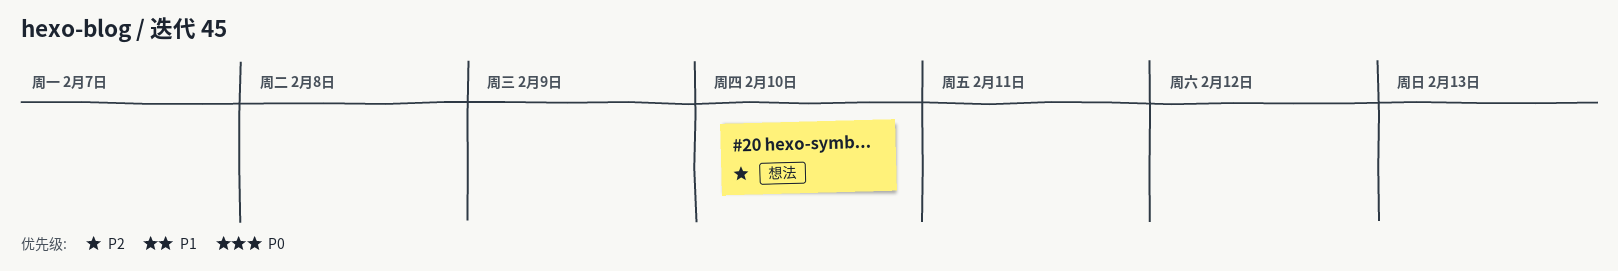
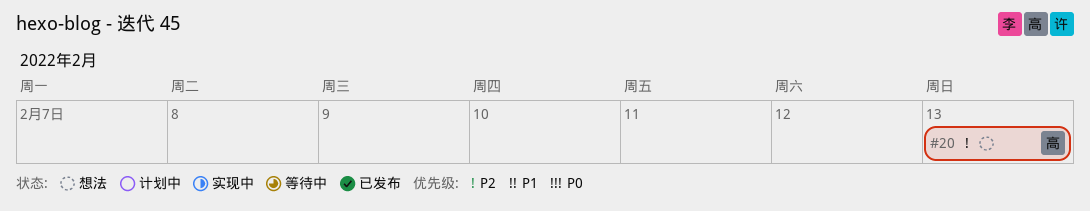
#20, due: Feb 10 -> Feb 13

